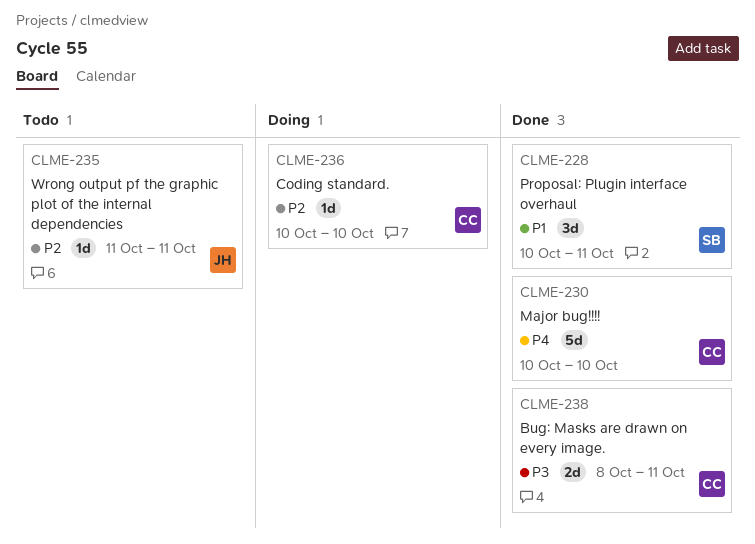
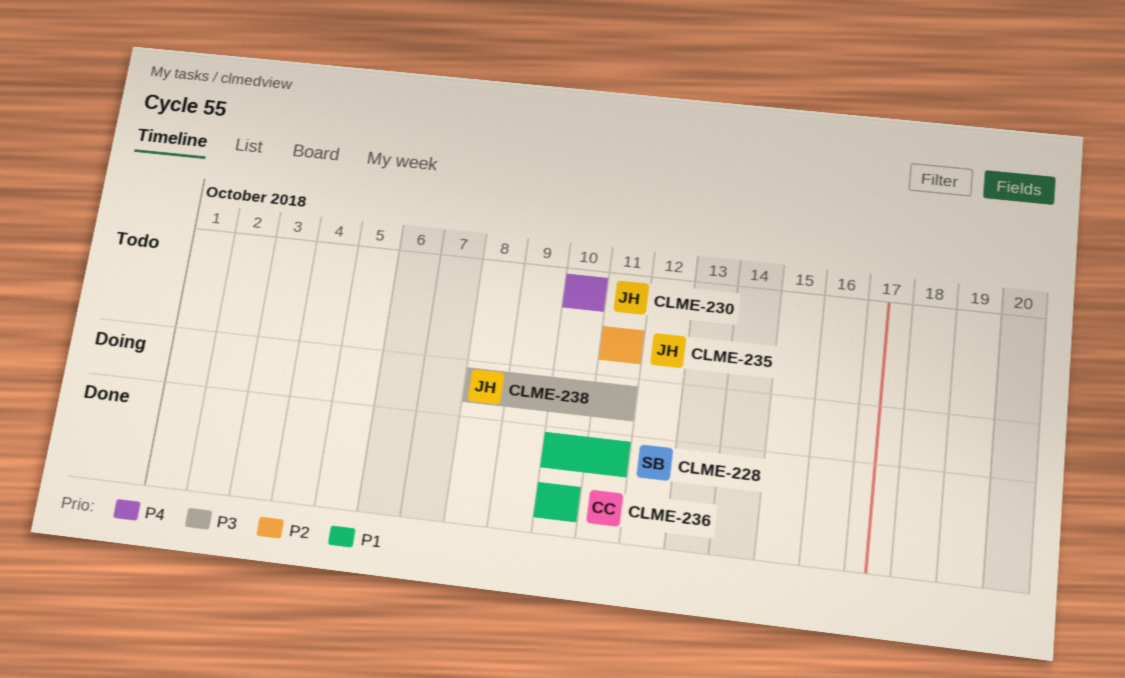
CLME-230, status: Done -> Todo
CLME-230, owner: CC -> JH
CLME-236, status: Doing -> Done
CLME-236, priority: P2 -> P1
CLME-238, status: Done -> Doing
CLME-238, owner: CC -> JH

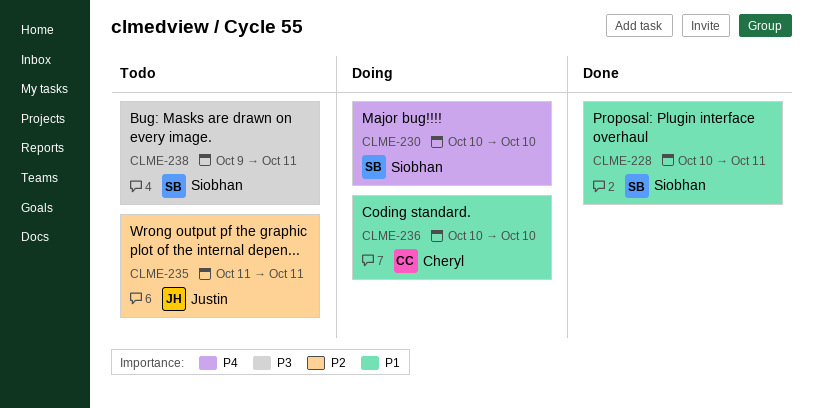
CLME-230, status: Todo -> Doing
CLME-230, owner: Justin -> Siobhan
CLME-236, status: Done -> Doing
CLME-238, status: Doing -> Todo
CLME-238, owner: Justin -> Siobhan
CLME-238, start: Oct 8 -> Oct 9

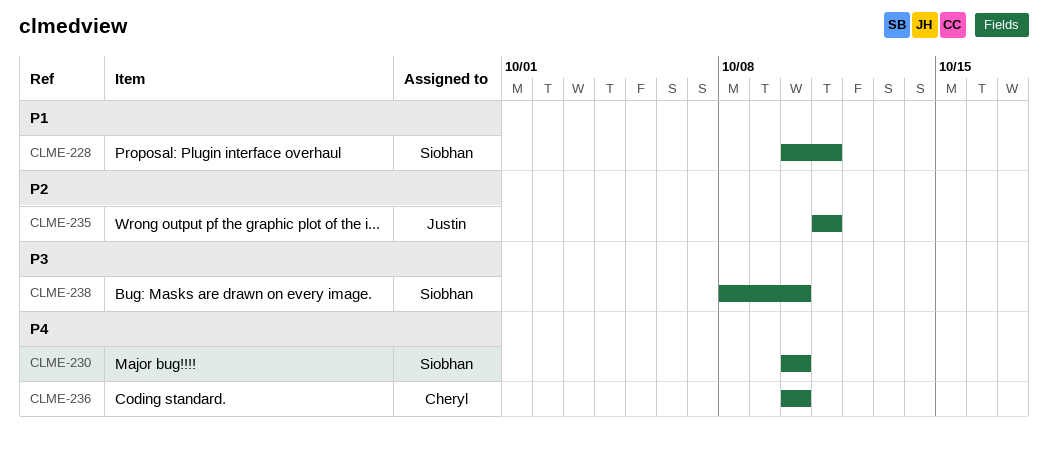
CLME-236, priority: P1 -> P4
CLME-238, start: Oct 9 -> Oct 8
CLME-238, due: Oct 11 -> Oct 10

